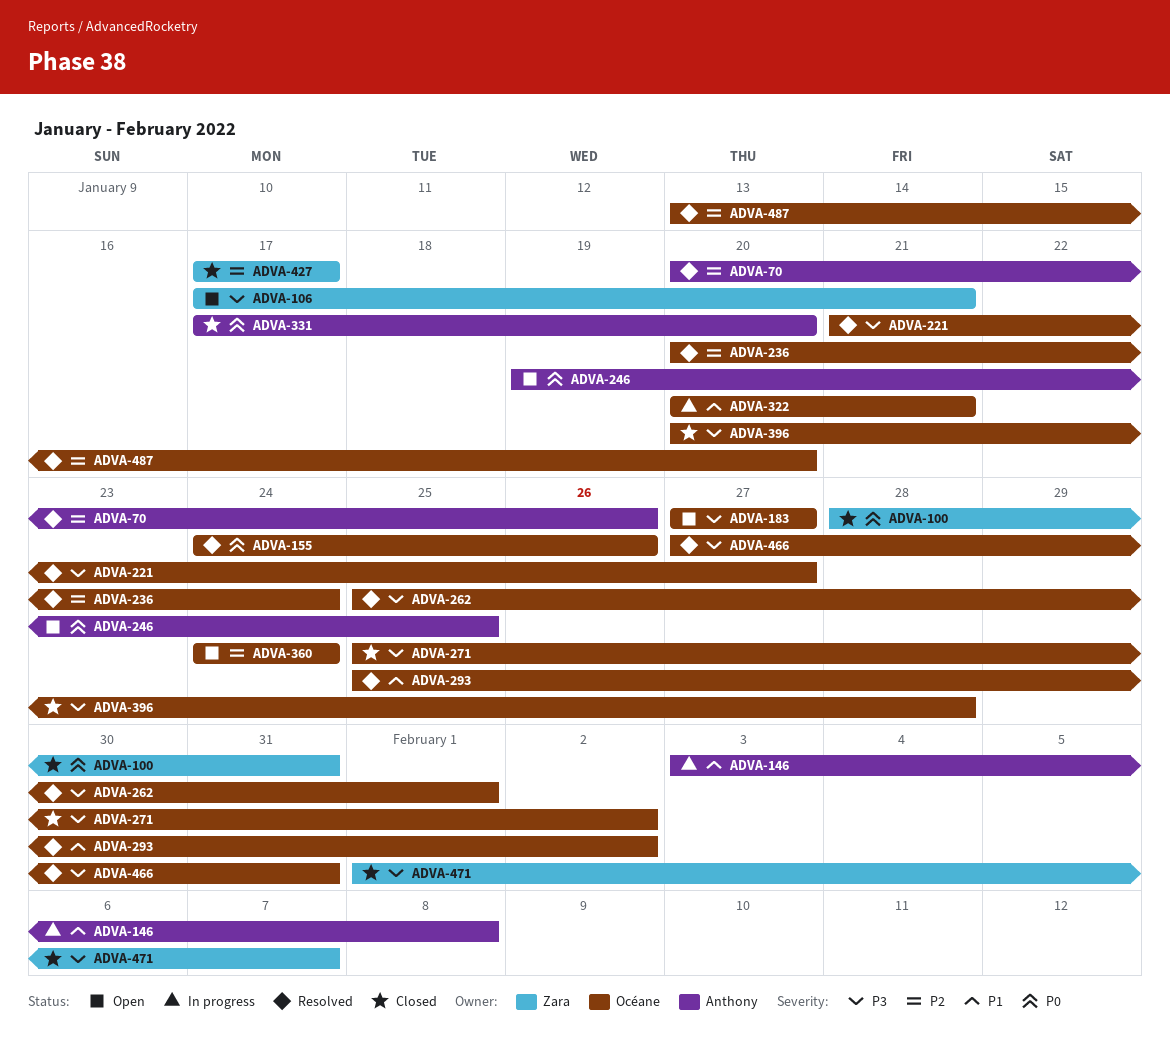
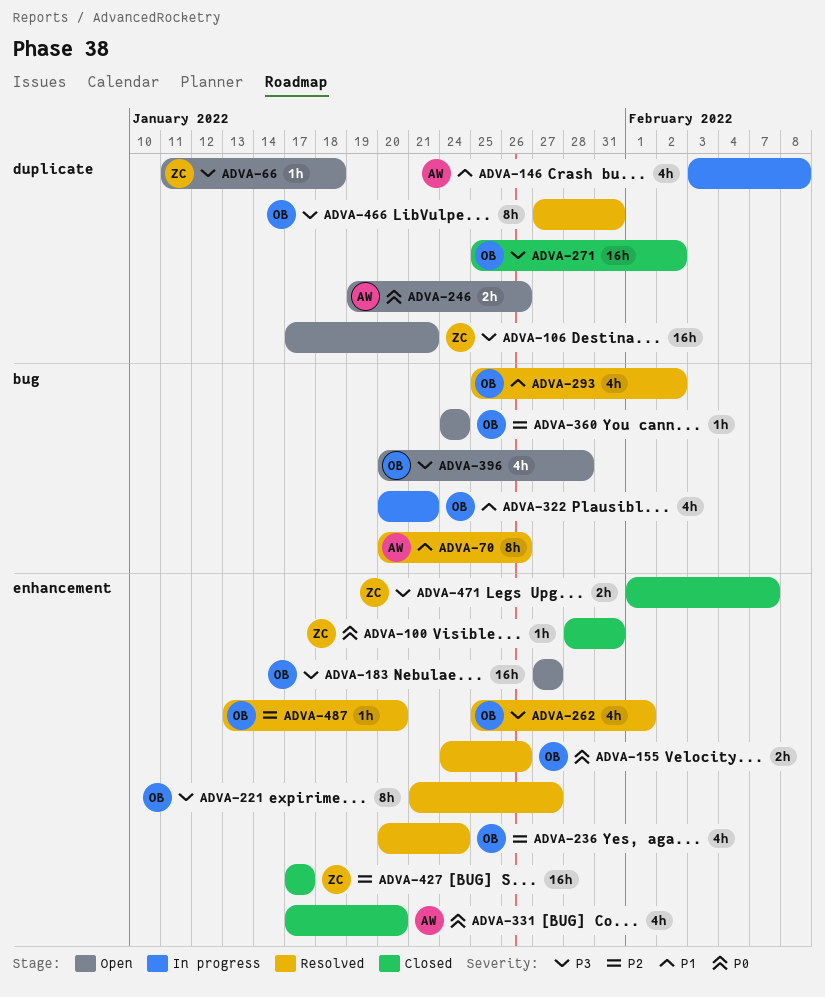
ADVA-66: none -> present
ADVA-70, priority: P2 -> P1
ADVA-246, due: Jan 25 -> Jan 26
ADVA-396, status: Closed -> Open

